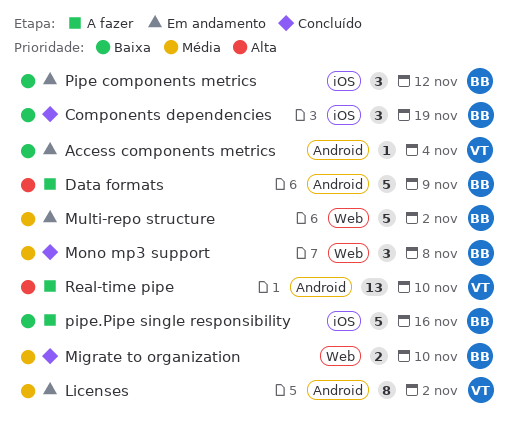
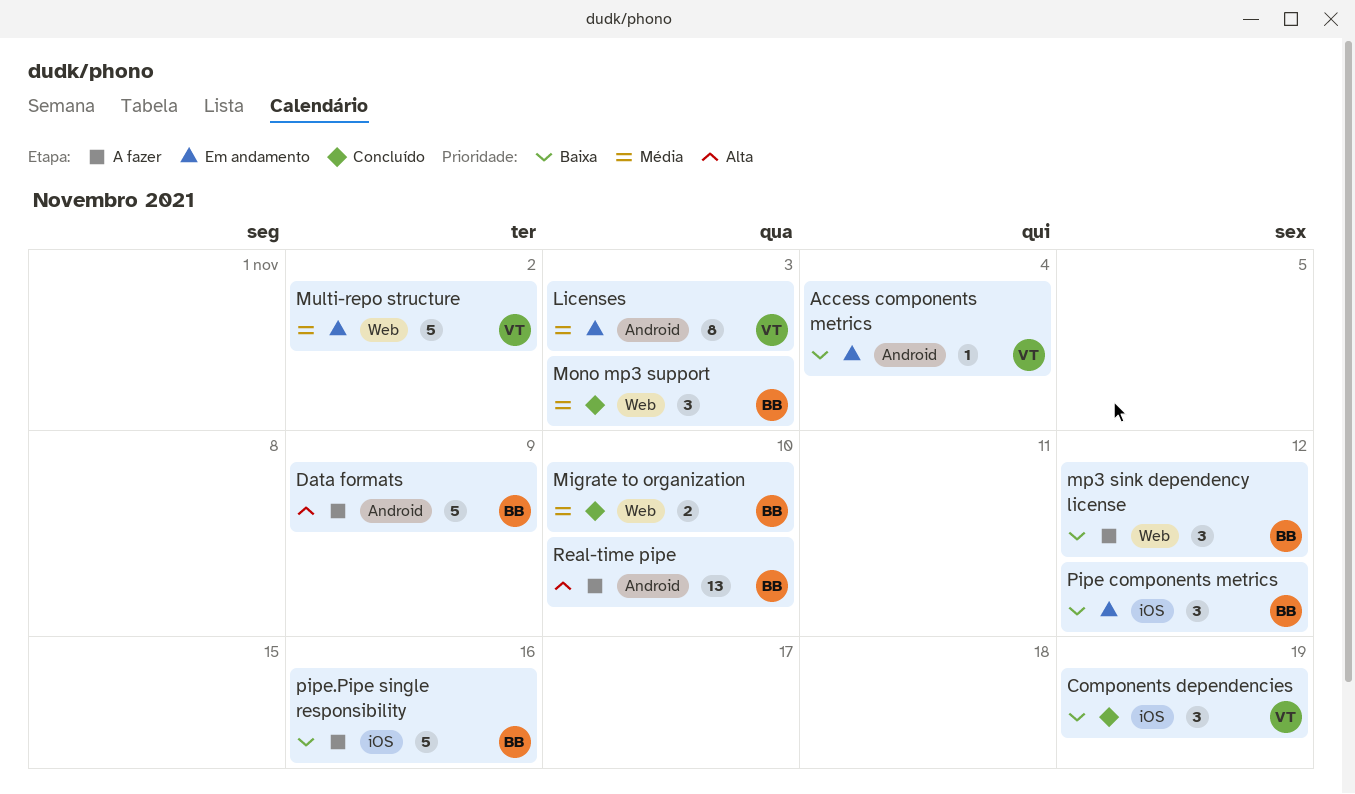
Components dependencies, owner: BB -> VT
Licenses, due: Nov 2 -> Nov 3
Mono mp3 support, due: Nov 8 -> Nov 3
mp3 sink dependency license: none -> present
Multi-repo structure, owner: BB -> VT
Real-time pipe, owner: VT -> BB

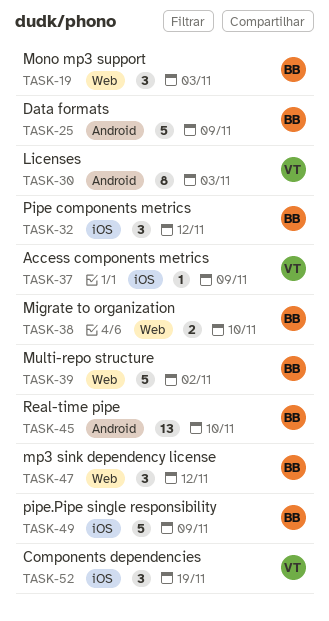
Access components metrics, label: Android -> iOS
Access components metrics, due: Nov 4 -> Nov 9
Multi-repo structure, owner: VT -> BB
pipe.Pipe single responsibility, due: Nov 16 -> Nov 9

